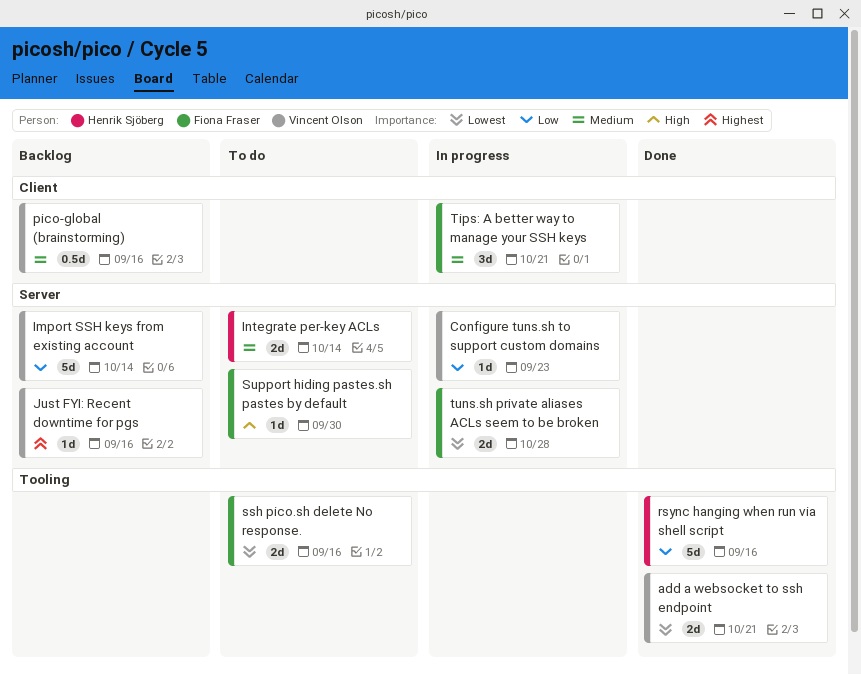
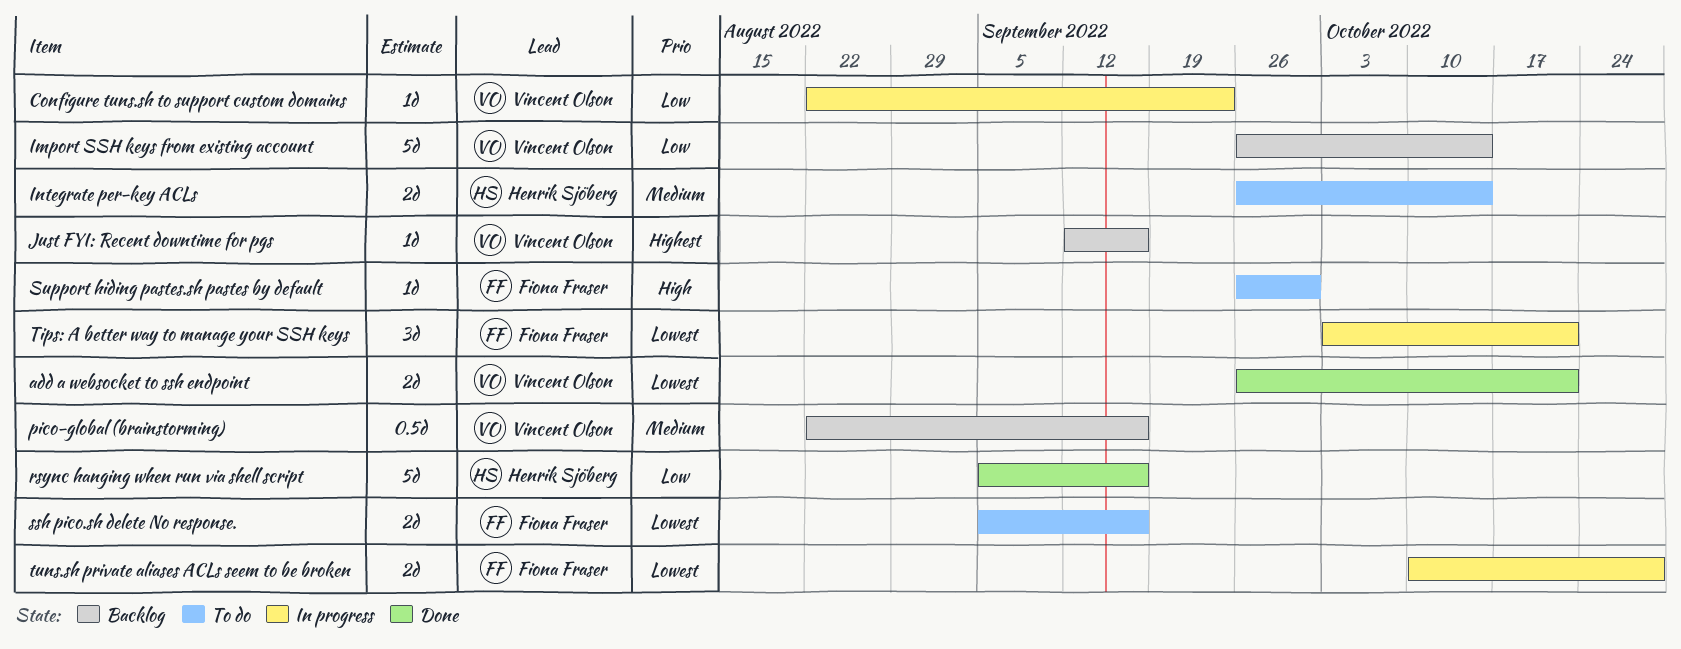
Tips: A better way to manage your SSH keys, priority: Medium -> Lowest

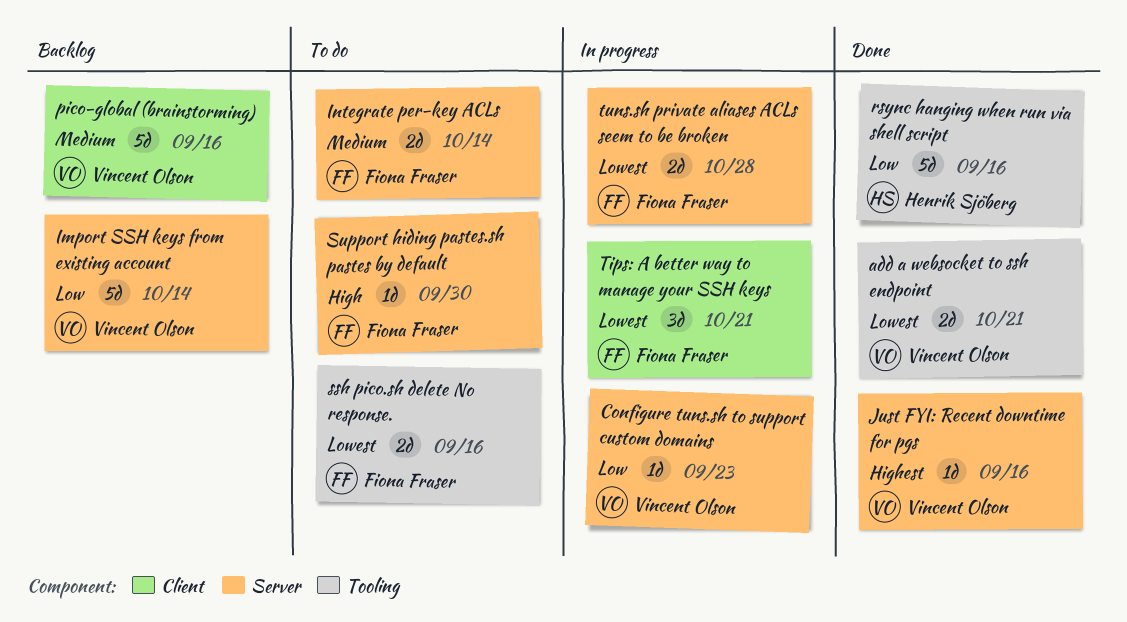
Integrate per-key ACLs, owner: Henrik Sjöberg -> Fiona Fraser
Just FYI: Recent downtime for pgs, status: Backlog -> Done
pico-global (brainstorming), estimate: 0.5d -> 5d

